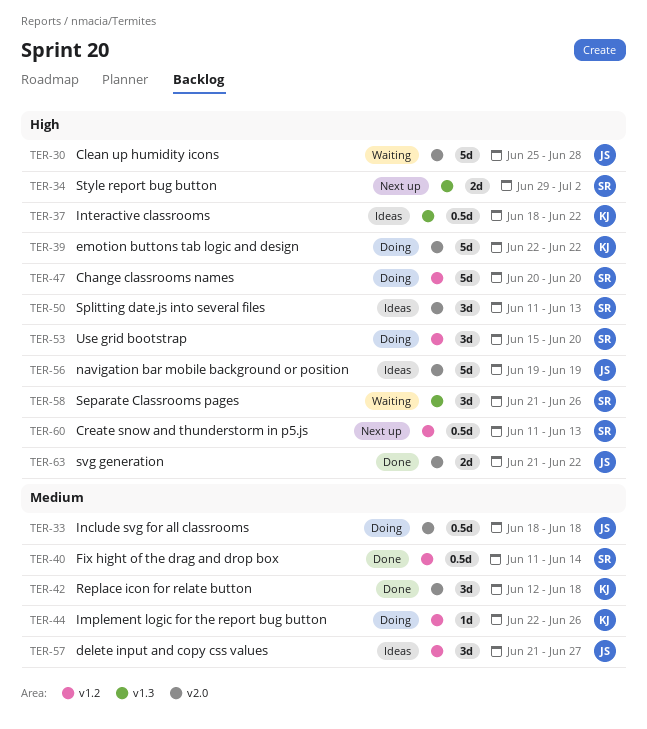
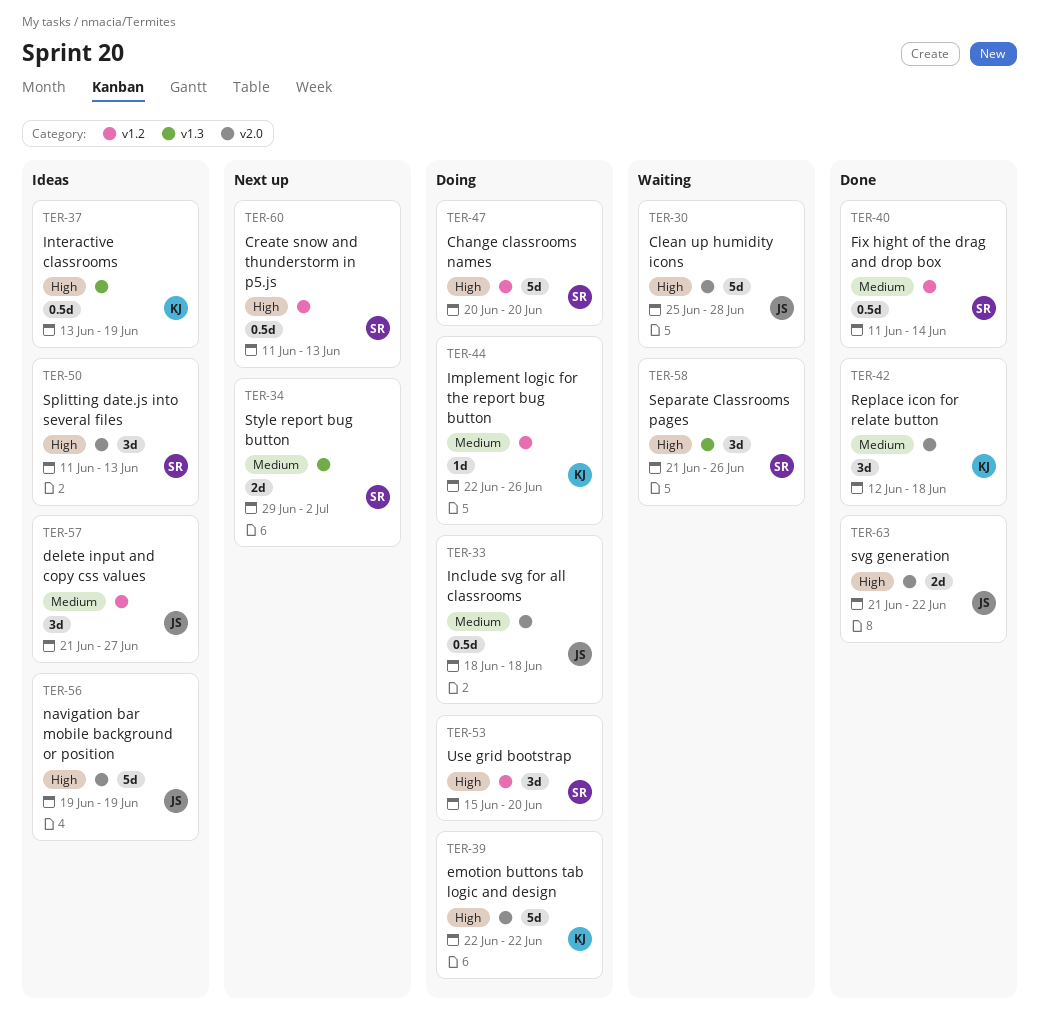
TER-34, priority: High -> Medium
TER-37, start: Jun 18 -> Jun 13
TER-37, due: Jun 22 -> Jun 19

